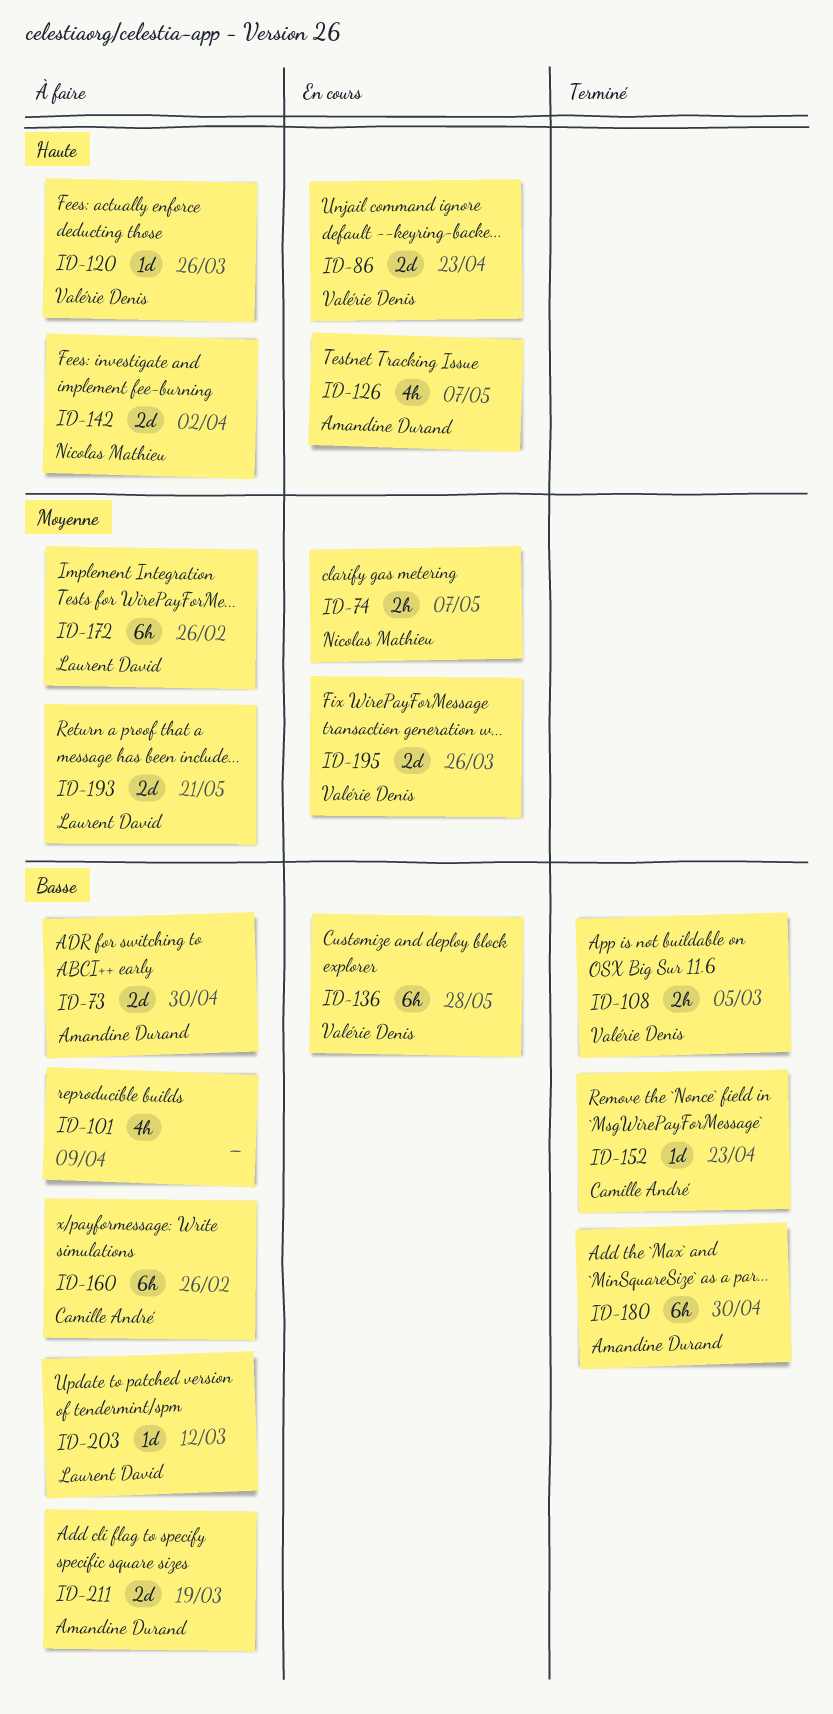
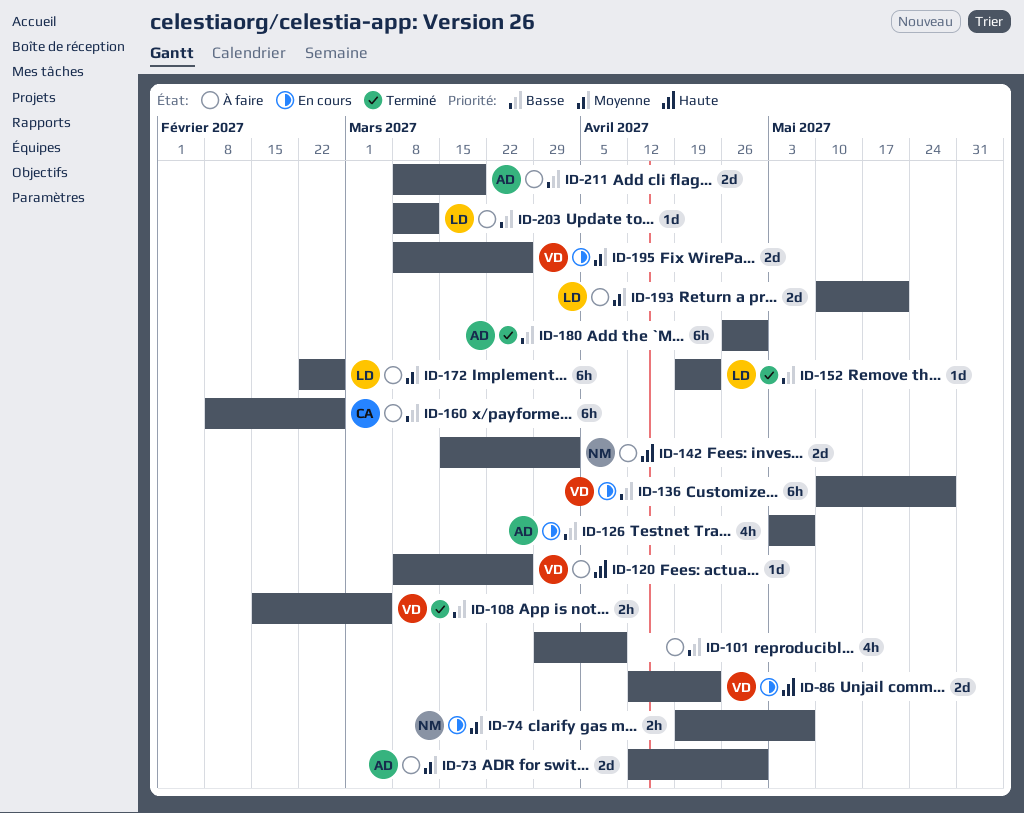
ID-73, priority: Basse -> Moyenne
ID-126, priority: Haute -> Basse
ID-152, owner: Camille André -> Laurent David

